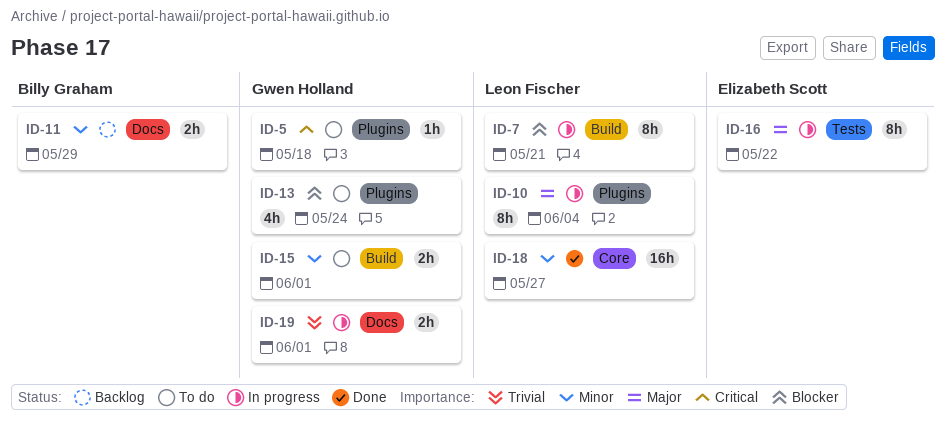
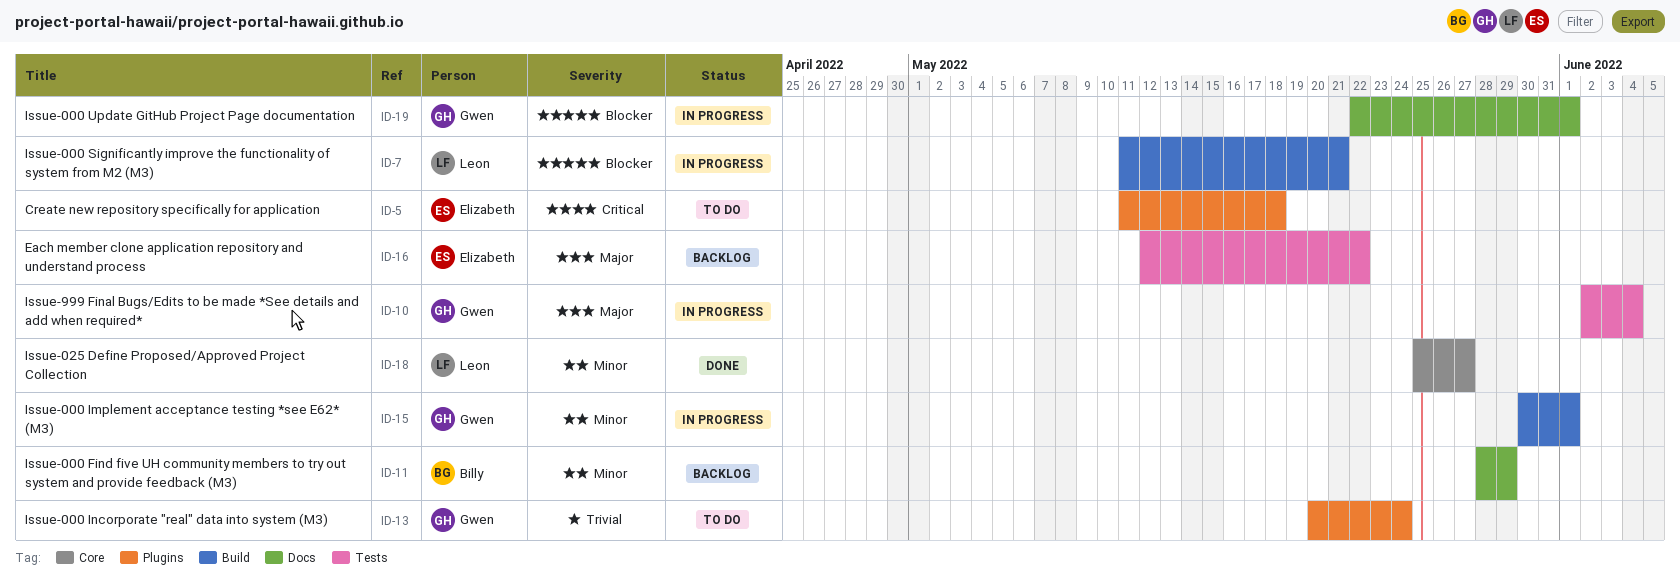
ID-5, owner: Gwen Holland -> Elizabeth Scott
ID-10, owner: Leon Fischer -> Gwen Holland
ID-10, label: Plugins -> Tests
ID-13, priority: Blocker -> Trivial
ID-15, status: To do -> In progress
ID-16, status: In progress -> Backlog
ID-19, priority: Trivial -> Blocker

